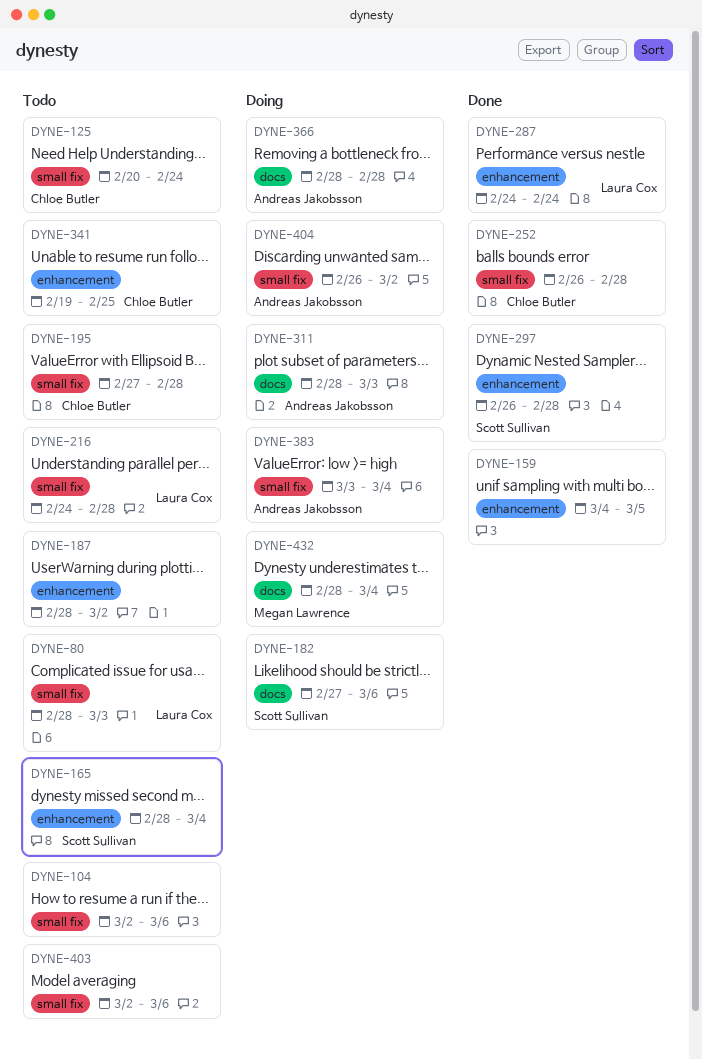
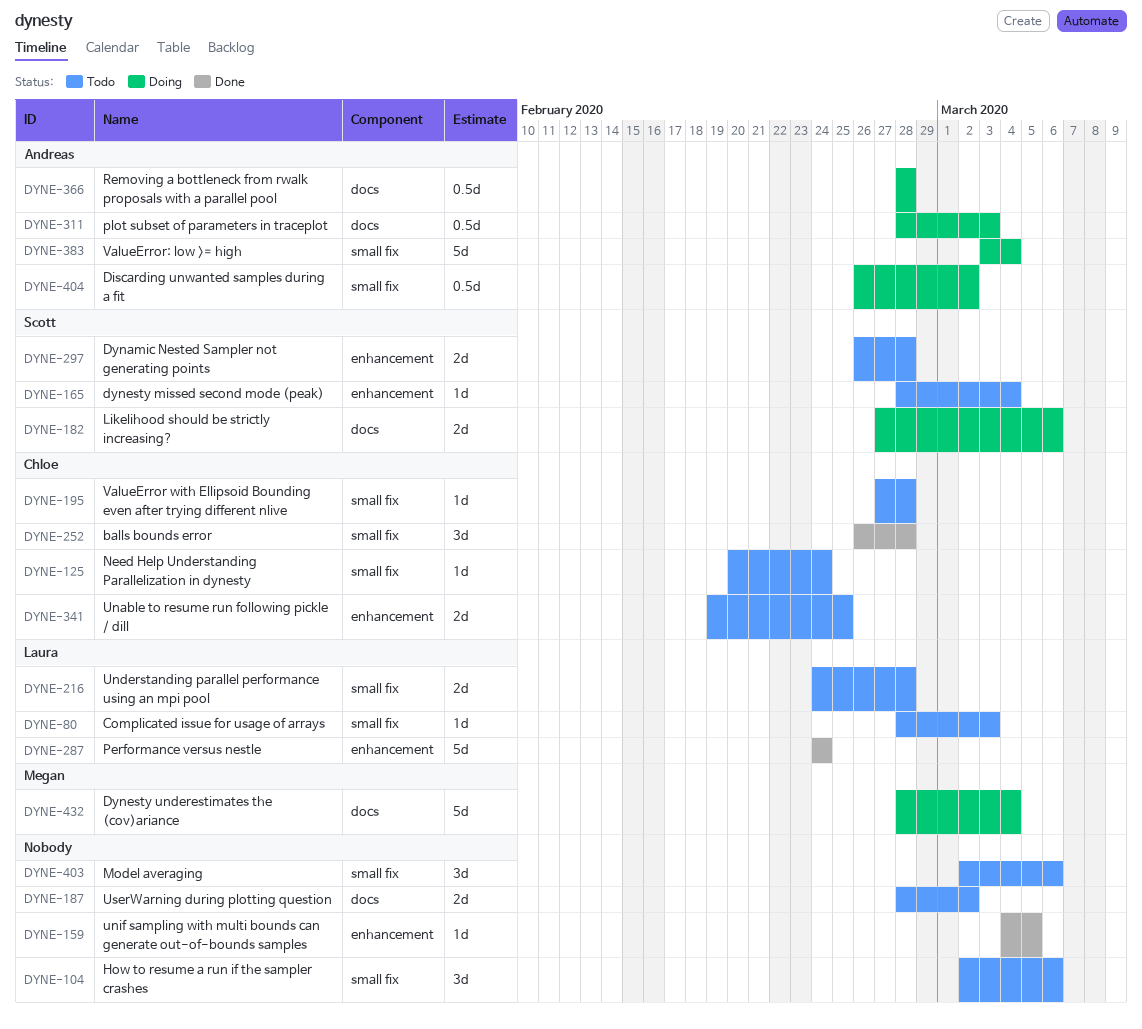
DYNE-187, label: enhancement -> docs
DYNE-297, status: Done -> Todo

